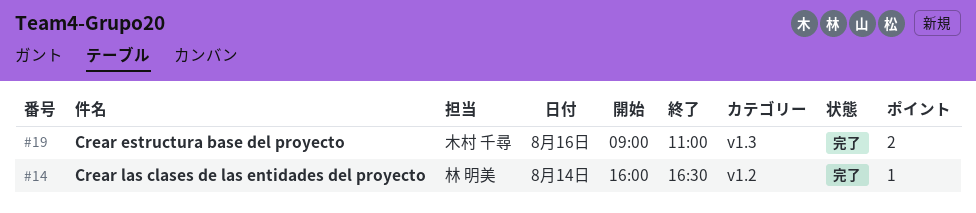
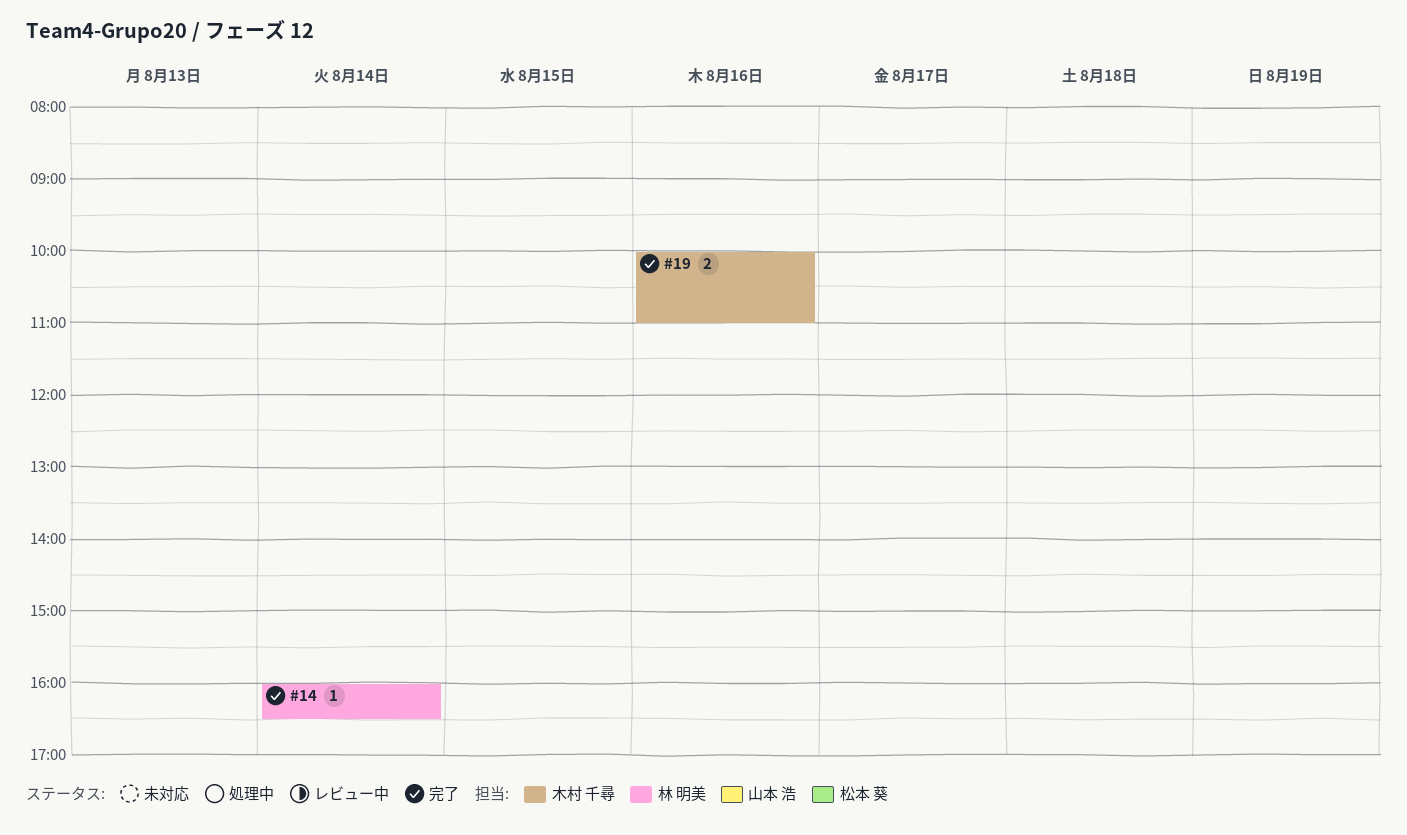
#19, begins: 09:00 -> 10:00

